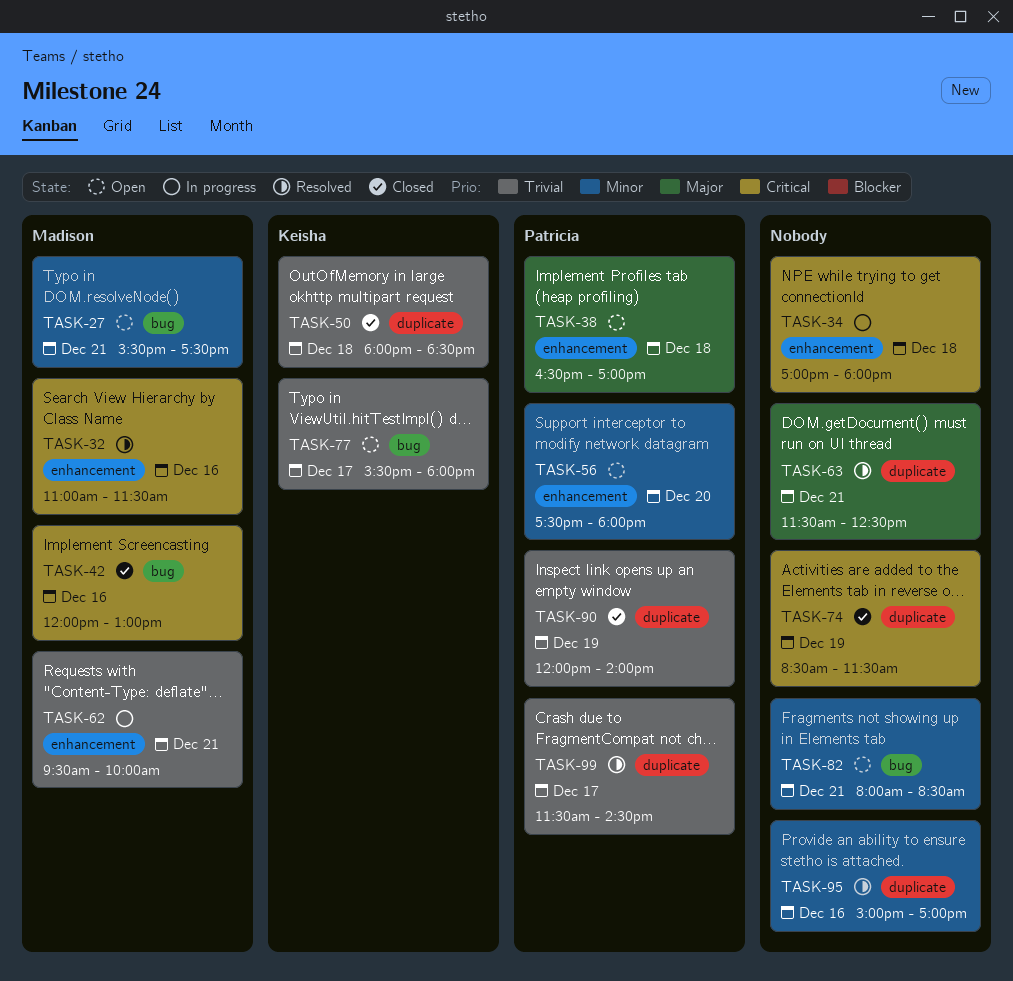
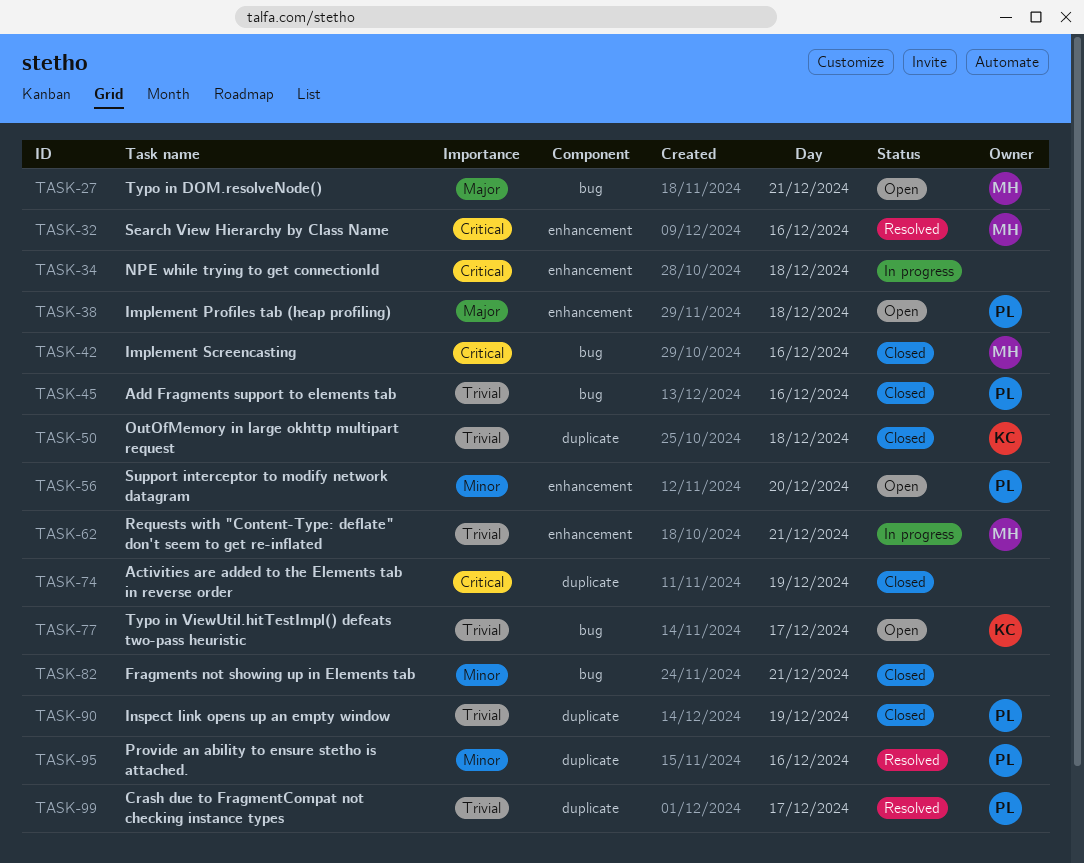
TASK-27, priority: Minor -> Major
TASK-45: none -> present
TASK-63: present -> none
TASK-82, status: Open -> Closed
TASK-95, owner: none -> Patricia

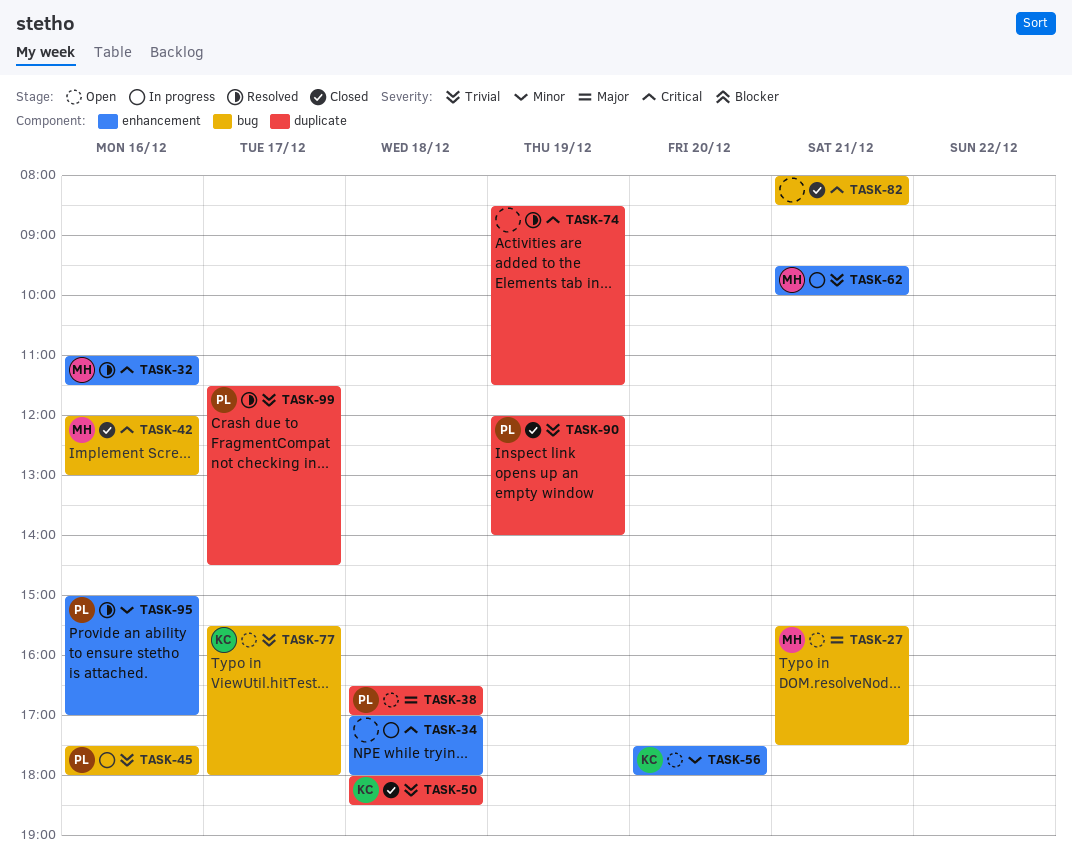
TASK-38, label: enhancement -> duplicate
TASK-45, status: Closed -> In progress
TASK-56, owner: PL -> KC
TASK-74, status: Closed -> Resolved
TASK-82, priority: Minor -> Critical
TASK-95, label: duplicate -> enhancement

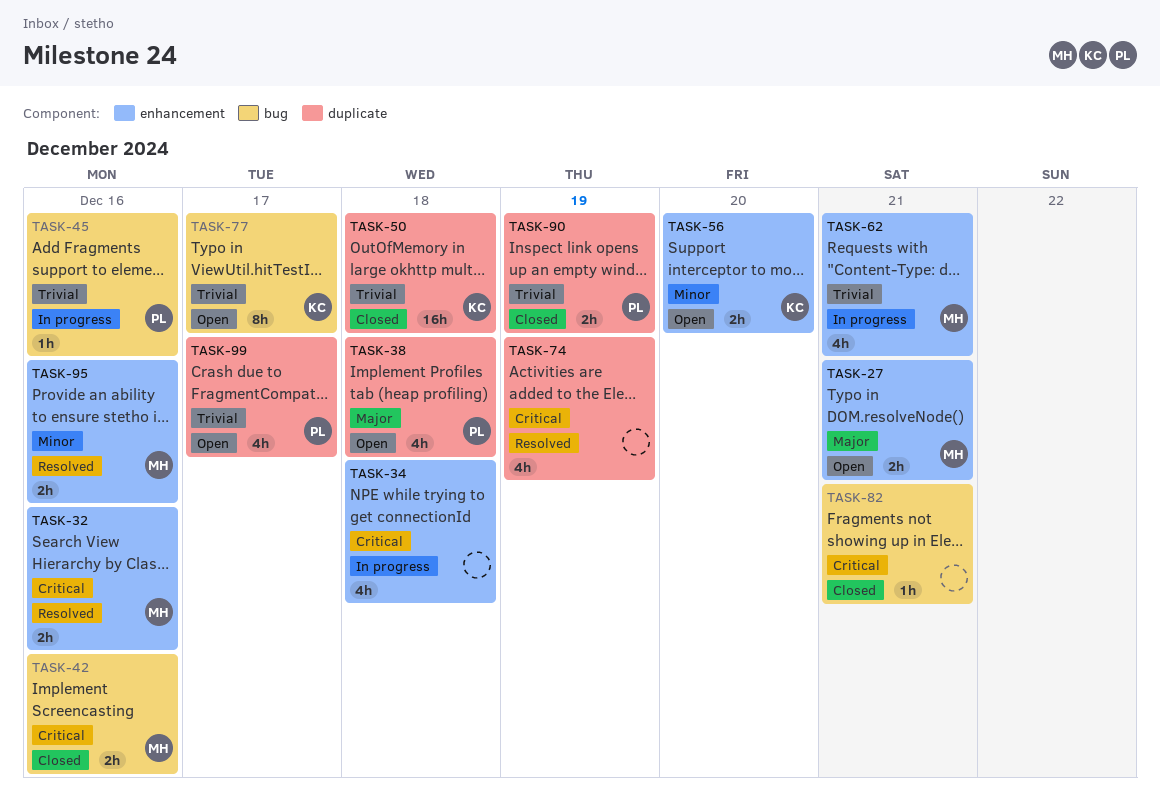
TASK-27, label: bug -> enhancement
TASK-95, owner: PL -> MH
TASK-99, status: Resolved -> Open

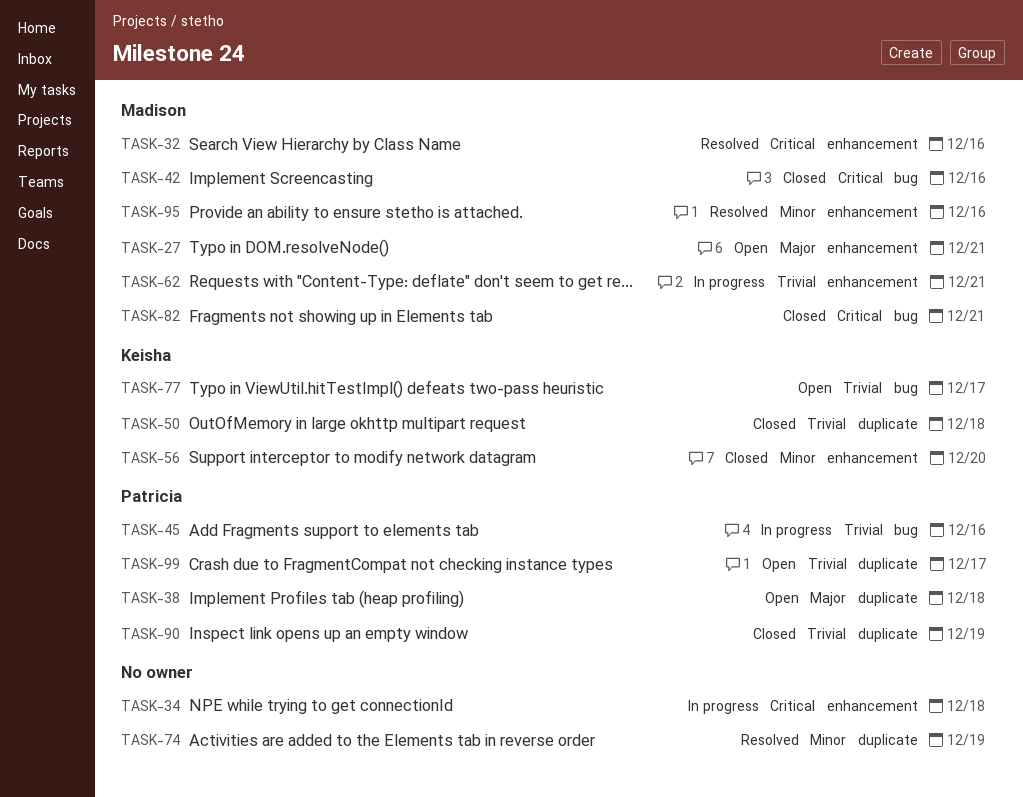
TASK-56, status: Open -> Closed
TASK-74, priority: Critical -> Minor
TASK-82, owner: none -> Madison

